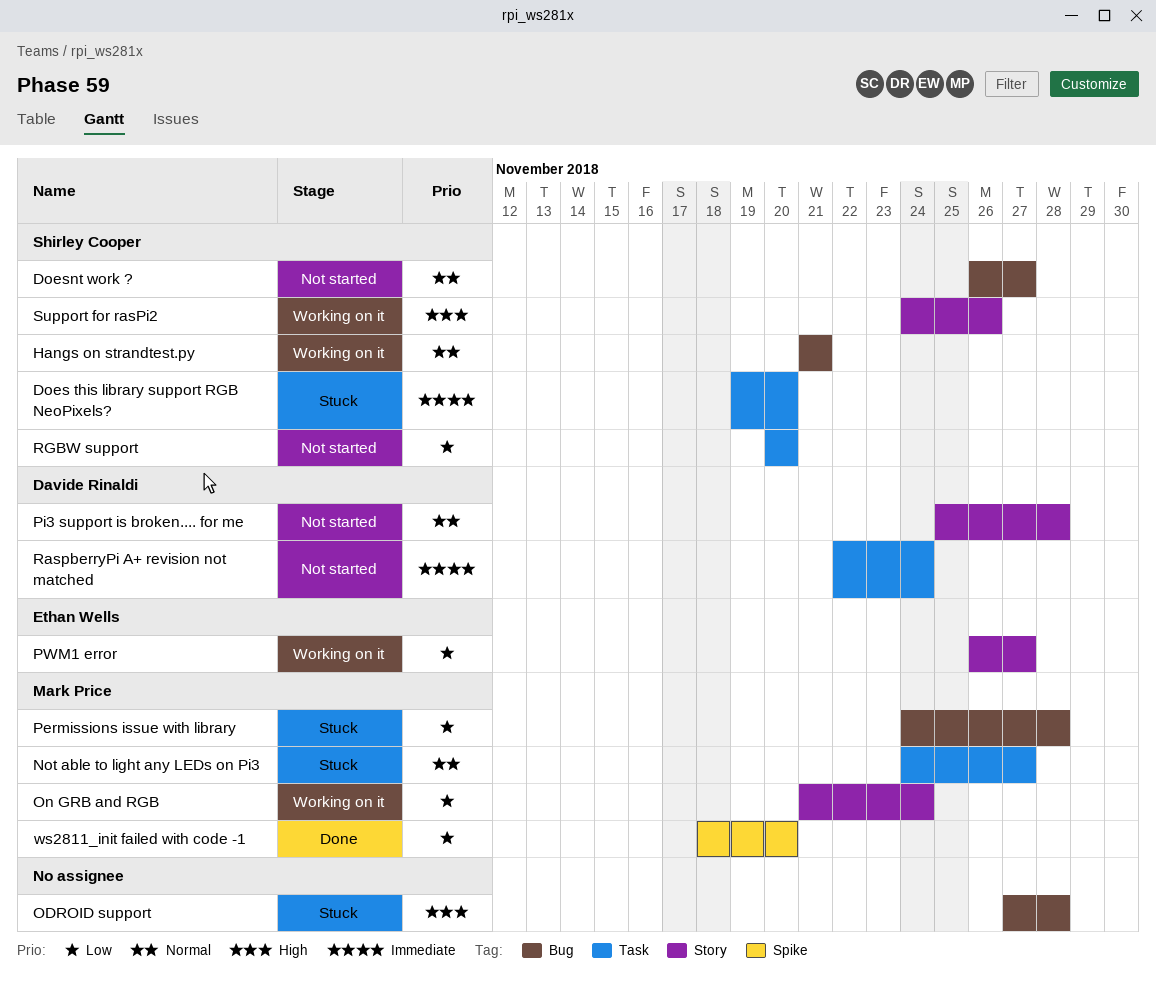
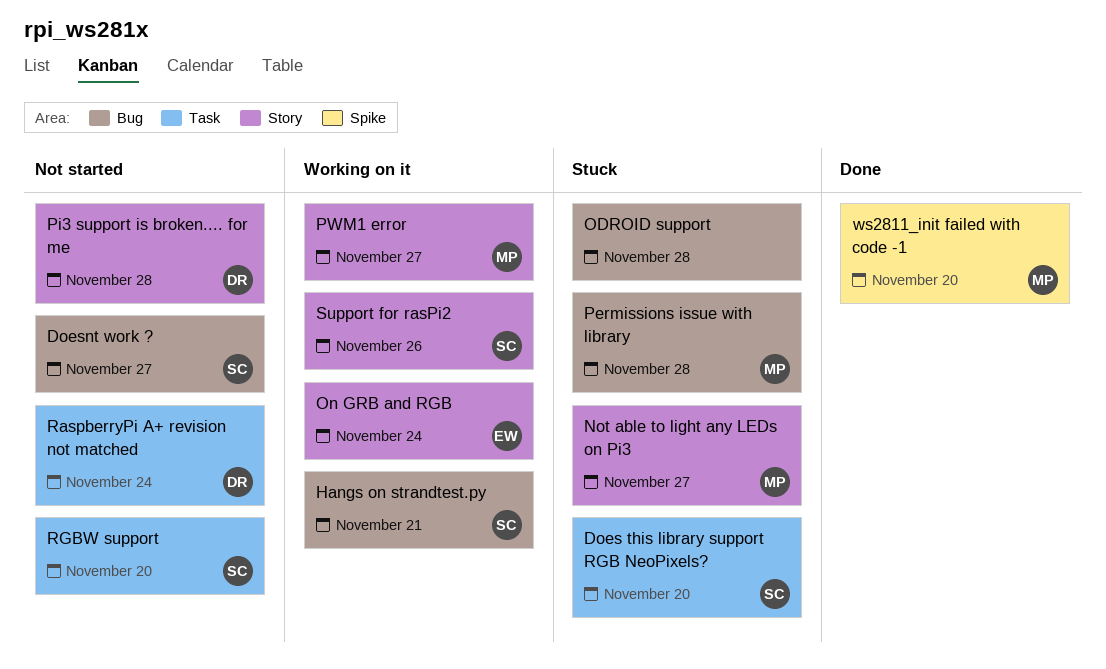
Not able to light any LEDs on Pi3, label: Task -> Story
On GRB and RGB, owner: Mark Price -> Ethan Wells
PWM1 error, owner: Ethan Wells -> Mark Price

